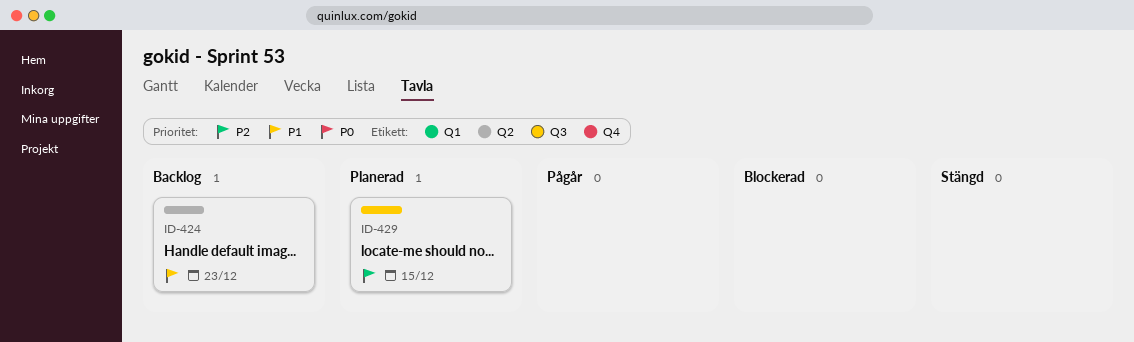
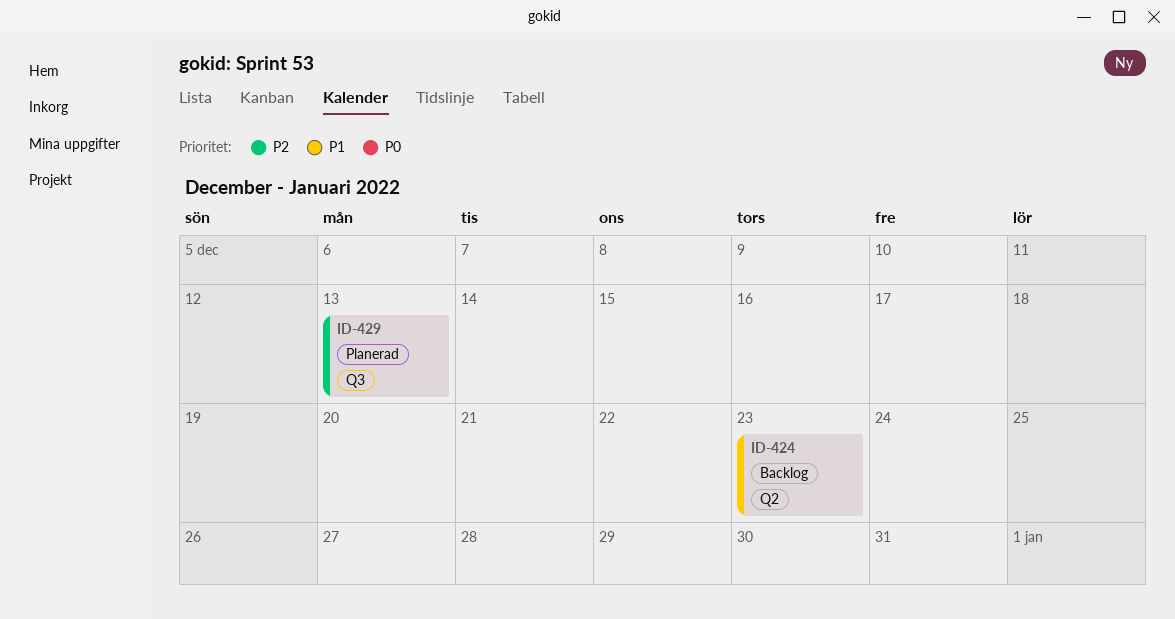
ID-429, due: Dec 15 -> Dec 13

